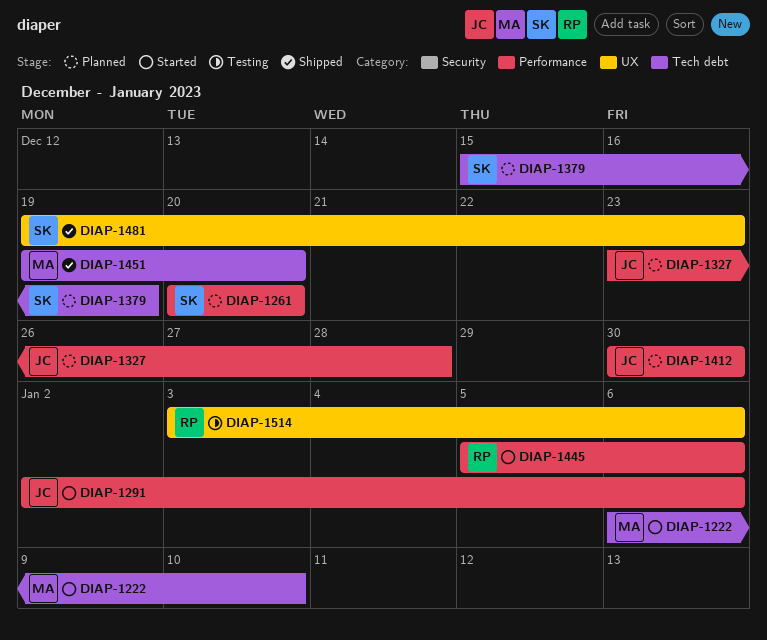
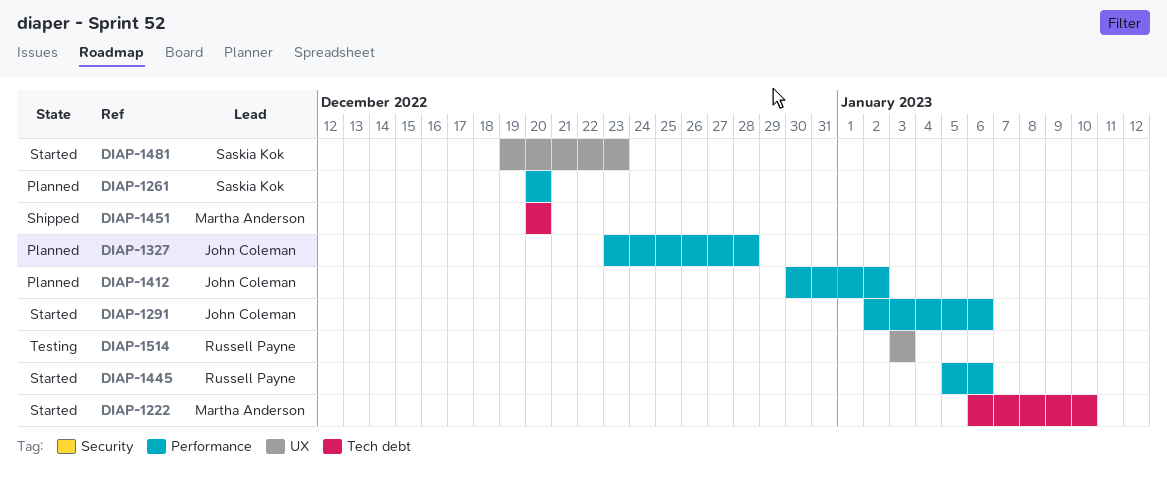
DIAP-1379: present -> none
DIAP-1412, due: Dec 30 -> Jan 2
DIAP-1451, start: Dec 19 -> Dec 20
DIAP-1481, status: Shipped -> Started
DIAP-1514, due: Jan 6 -> Jan 3

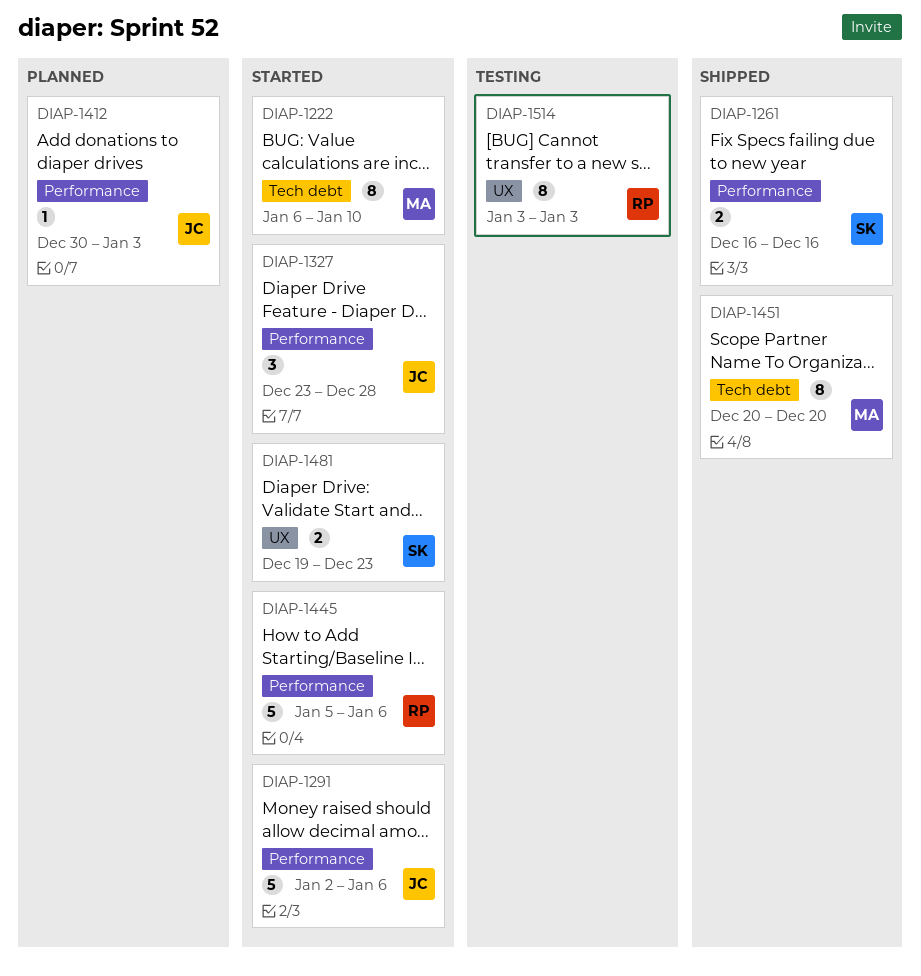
DIAP-1261, status: Planned -> Shipped
DIAP-1261, start: Dec 20 -> Dec 16
DIAP-1261, due: Dec 20 -> Dec 16
DIAP-1327, status: Planned -> Started
DIAP-1412, due: Jan 2 -> Jan 3

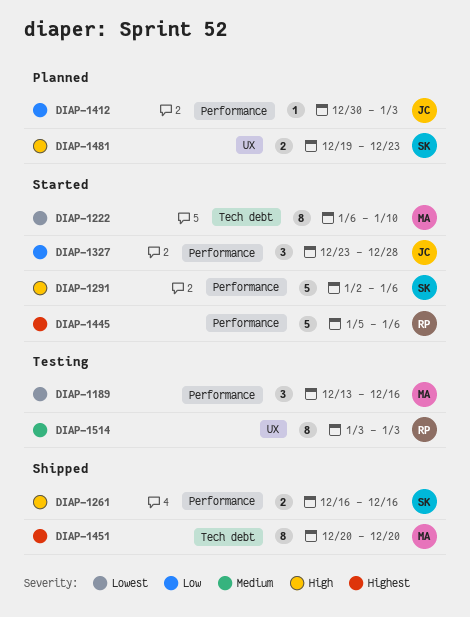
DIAP-1189: none -> present
DIAP-1291, owner: JC -> SK
DIAP-1481, status: Started -> Planned

